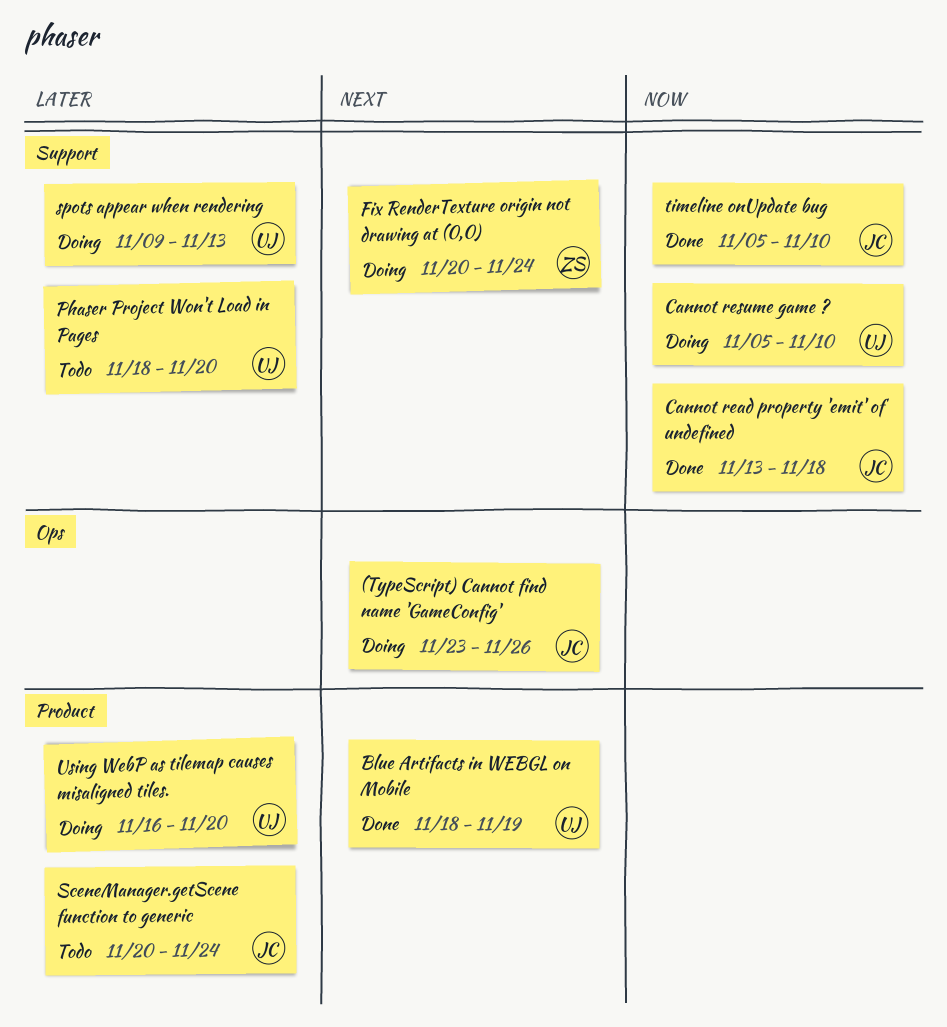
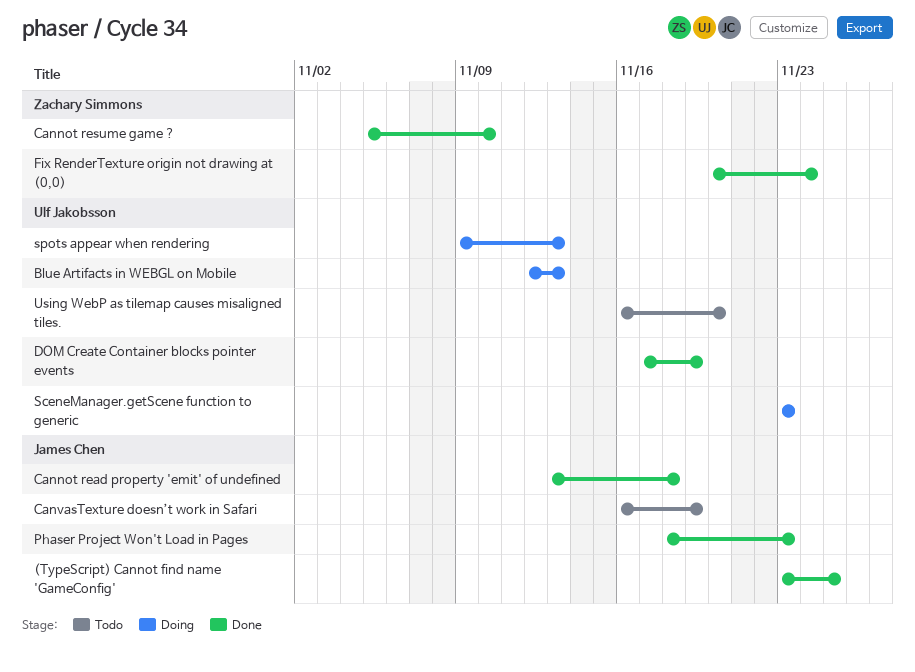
(TypeScript) Cannot find name 'GameConfig', status: Doing -> Done
(TypeScript) Cannot find name 'GameConfig', due: Nov 26 -> Nov 25
Blue Artifacts in WEBGL on Mobile, status: Done -> Doing
Blue Artifacts in WEBGL on Mobile, start: Nov 18 -> Nov 12
Blue Artifacts in WEBGL on Mobile, due: Nov 19 -> Nov 13
Cannot resume game ?, status: Doing -> Done
Cannot resume game ?, owner: Ulf Jakobsson -> Zachary Simmons
CanvasTexture doesn’t work in Safari: none -> present
DOM Create Container blocks pointer events: none -> present
Fix RenderTexture origin not drawing at (0,0), status: Doing -> Done
Phaser Project Won't Load in Pages, status: Todo -> Done
Phaser Project Won't Load in Pages, owner: Ulf Jakobsson -> James Chen
Phaser Project Won't Load in Pages, due: Nov 20 -> Nov 23
SceneManager.getScene function to generic, status: Todo -> Doing
SceneManager.getScene function to generic, owner: James Chen -> Ulf Jakobsson
SceneManager.getScene function to generic, start: Nov 20 -> Nov 23
SceneManager.getScene function to generic, due: Nov 24 -> Nov 23
timeline onUpdate bug: present -> none
Using WebP as tilemap causes misaligned tiles., status: Doing -> Todo

